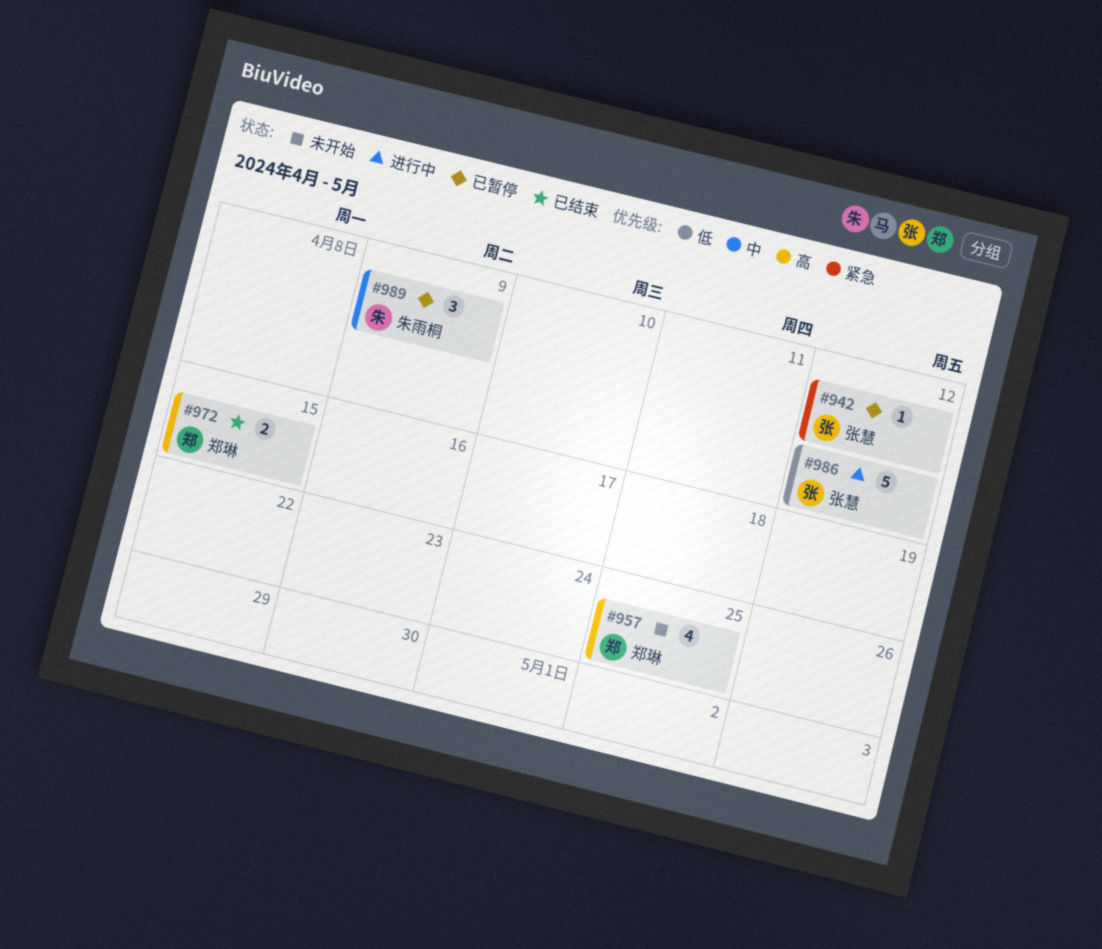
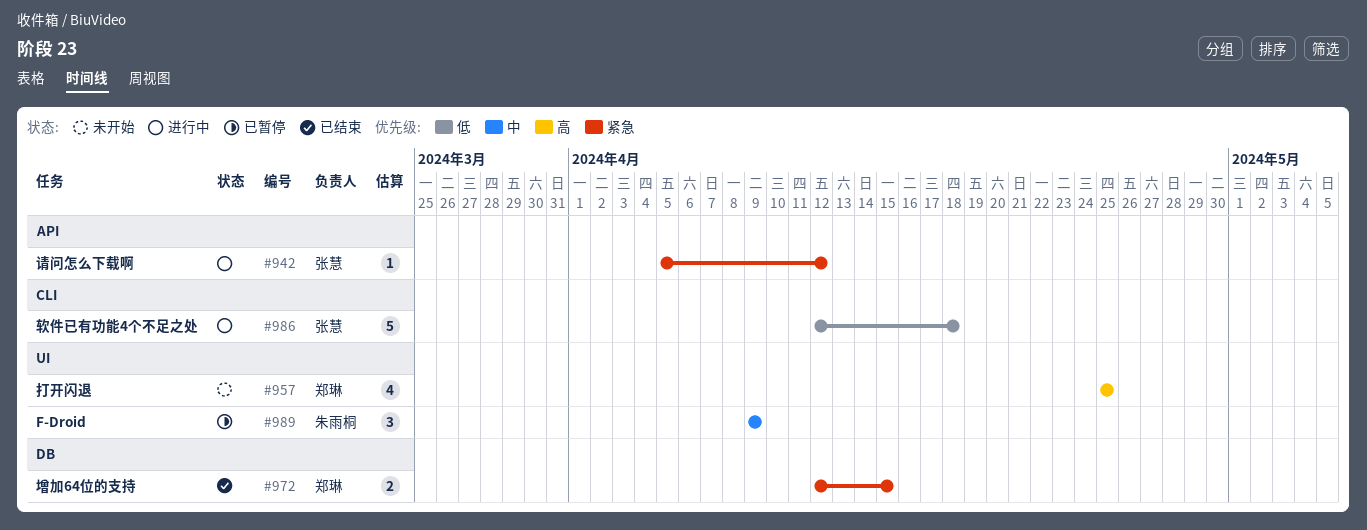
#942, status: 已暂停 -> 进行中
#972, priority: 高 -> 紧急
#986, due: Apr 12 -> Apr 18

